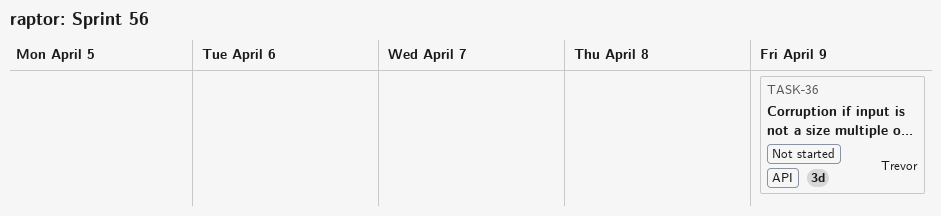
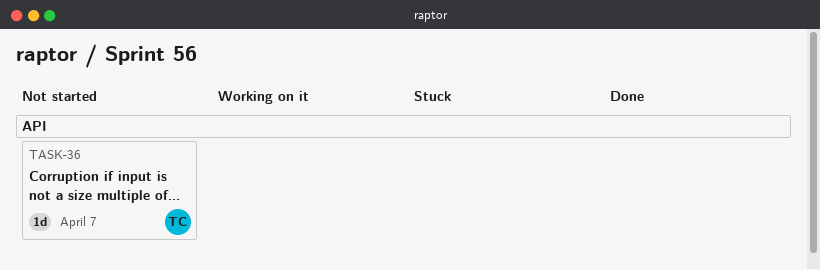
TASK-36, estimate: 3d -> 1d
TASK-36, due: Apr 9 -> Apr 7

